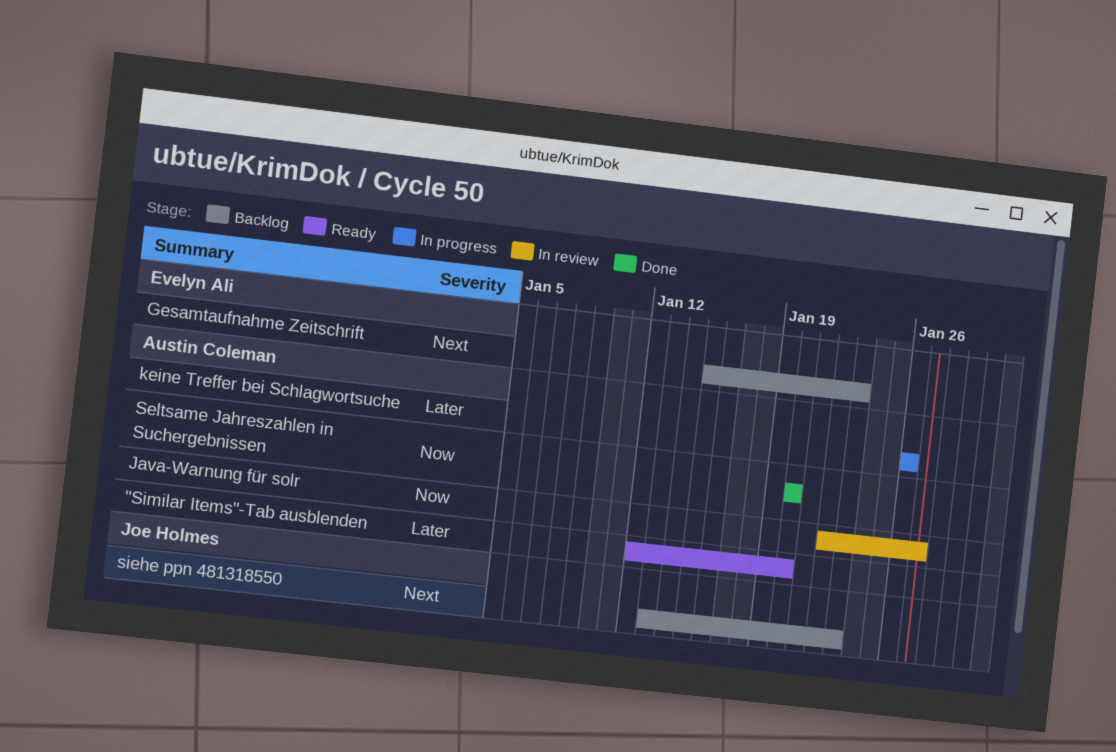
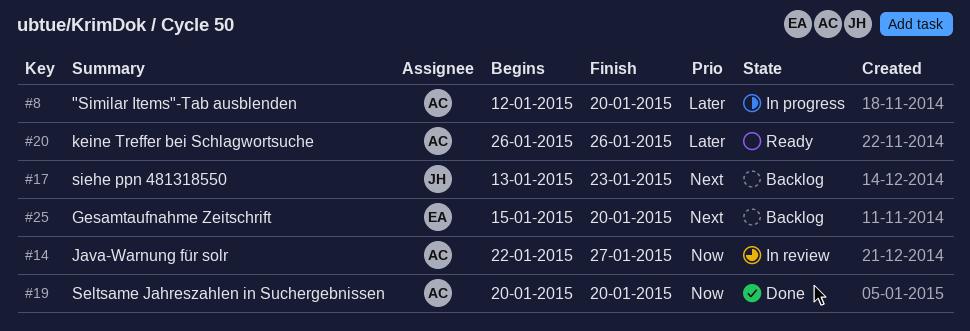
"Similar Items"-Tab ausblenden, status: Ready -> In progress
Gesamtaufnahme Zeitschrift, due: Jan 23 -> Jan 20
keine Treffer bei Schlagwortsuche, status: In progress -> Ready

